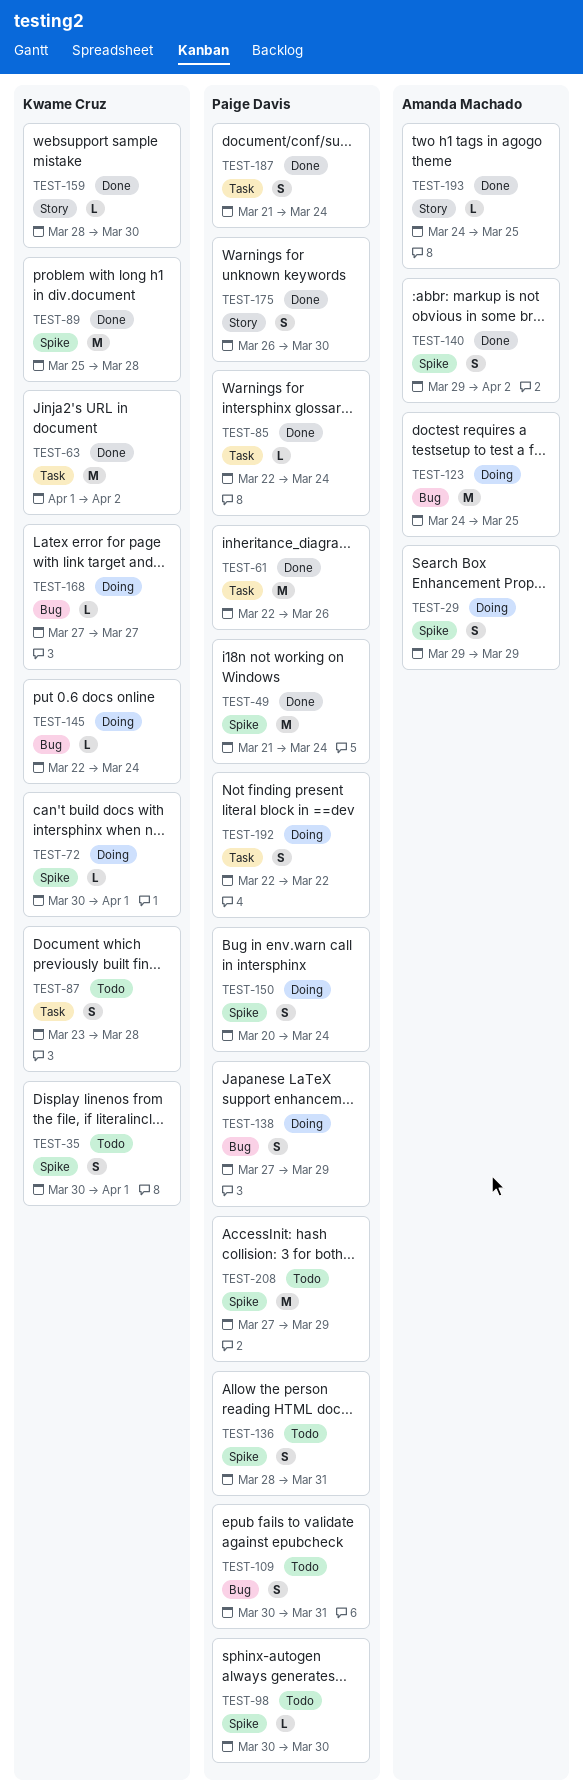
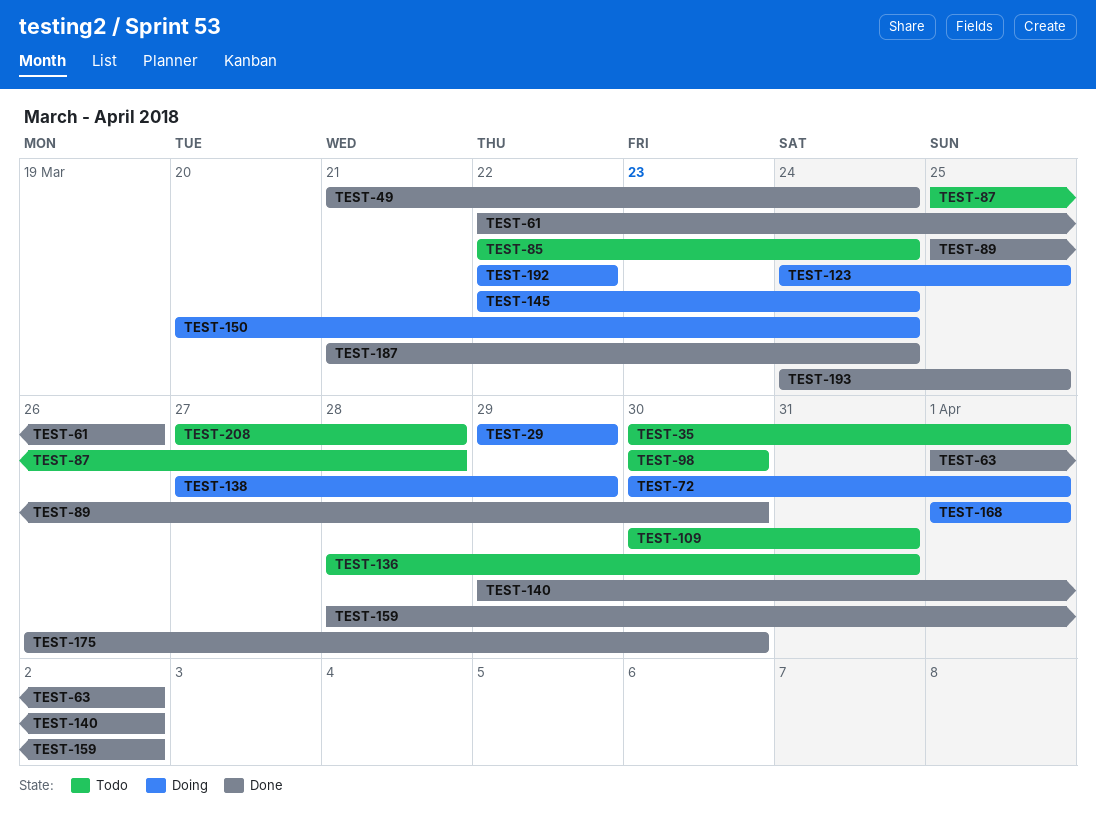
TEST-85, status: Done -> Todo
TEST-87, start: Mar 23 -> Mar 25
TEST-89, due: Mar 28 -> Mar 30
TEST-159, due: Mar 30 -> Apr 2
TEST-168, start: Mar 27 -> Apr 1
TEST-168, due: Mar 27 -> Apr 1
TEST-208, due: Mar 29 -> Mar 28

